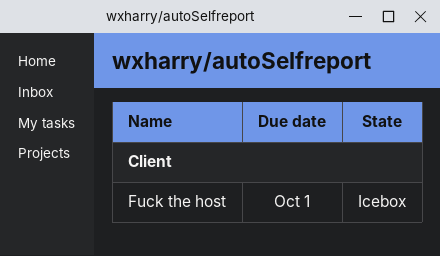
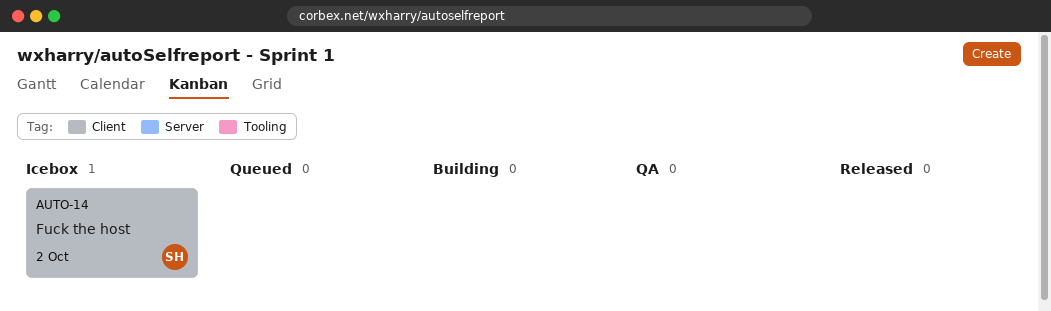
Fuck the host, due: Oct 1 -> Oct 2

